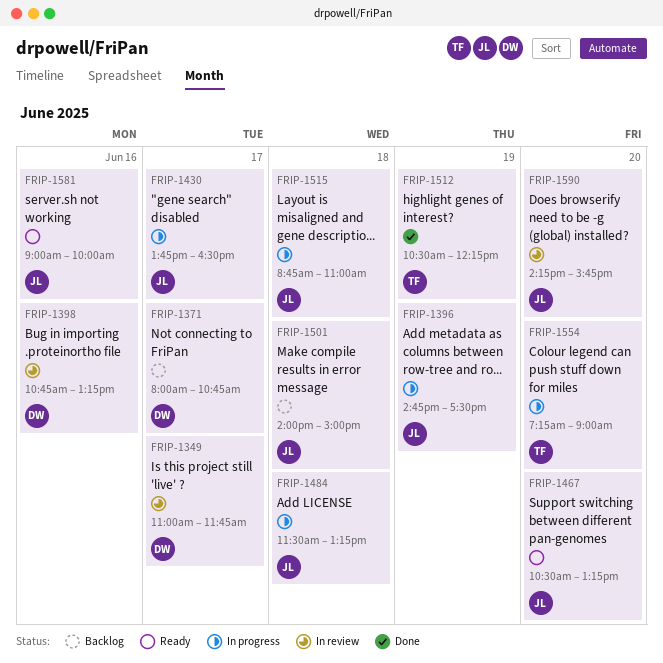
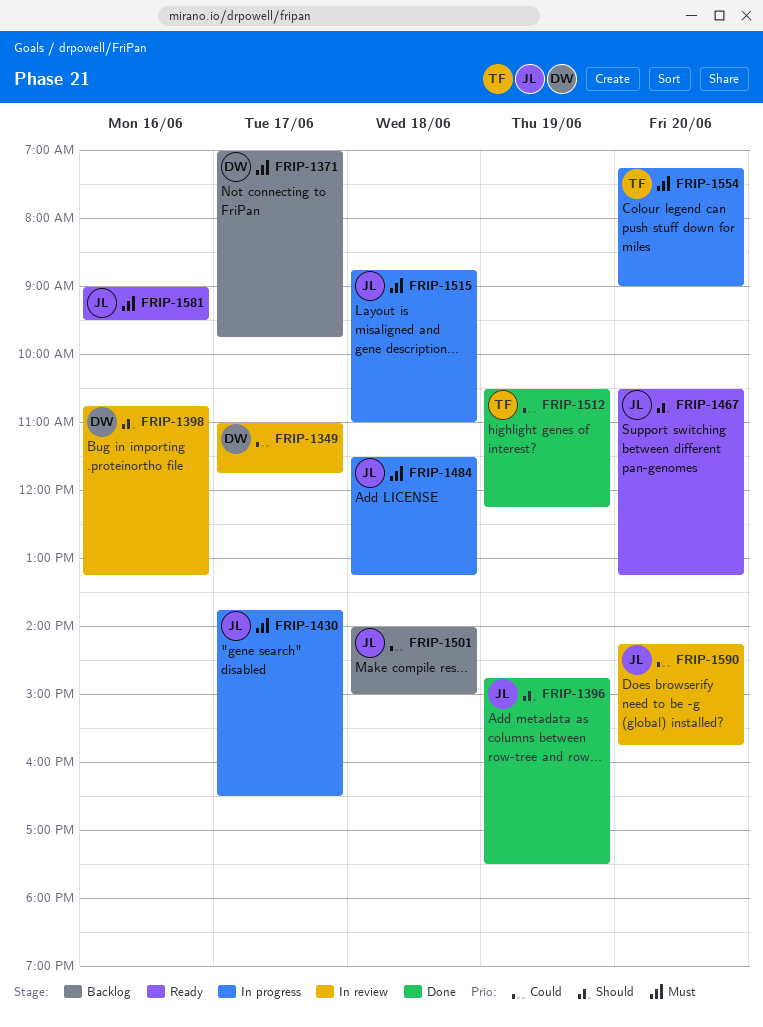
FRIP-1371, begins: 08:00 -> 07:00
FRIP-1371, ends: 10:45 -> 09:45
FRIP-1396, status: In progress -> Done
FRIP-1581, ends: 10:00 -> 09:30

